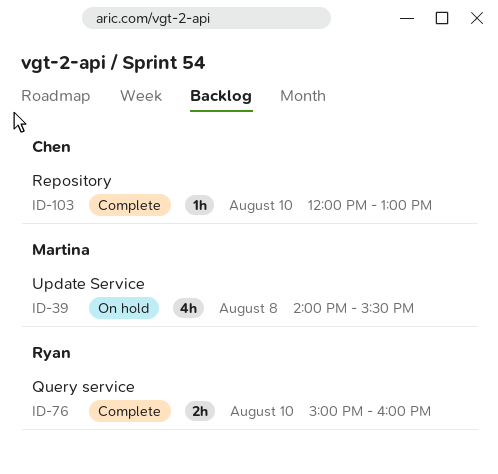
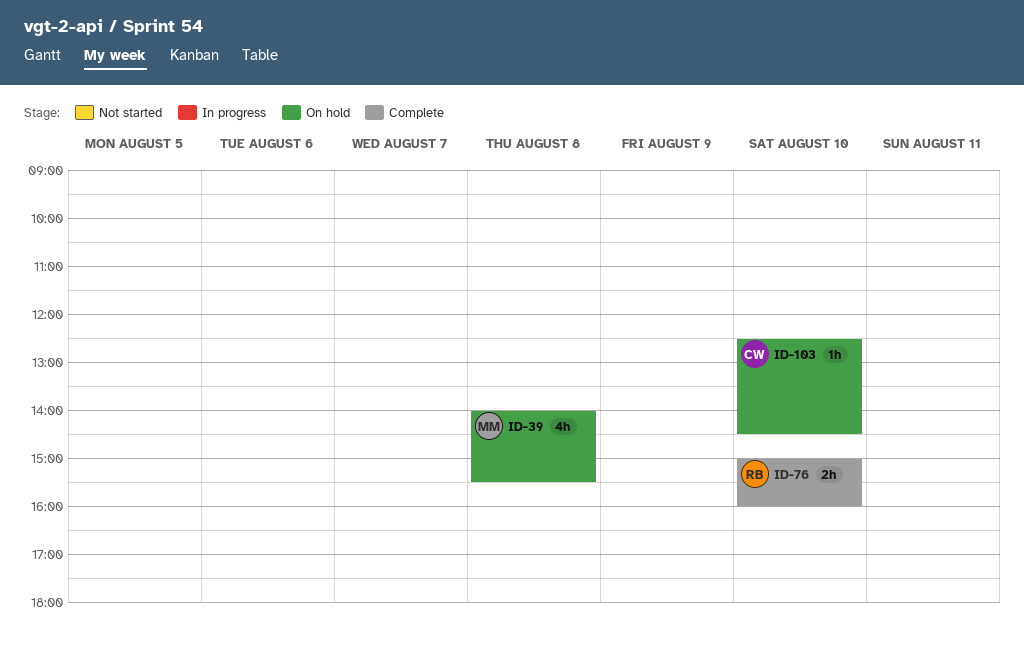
ID-103, status: Complete -> On hold
ID-103, begins: 12:00 -> 12:30
ID-103, ends: 13:00 -> 14:30

